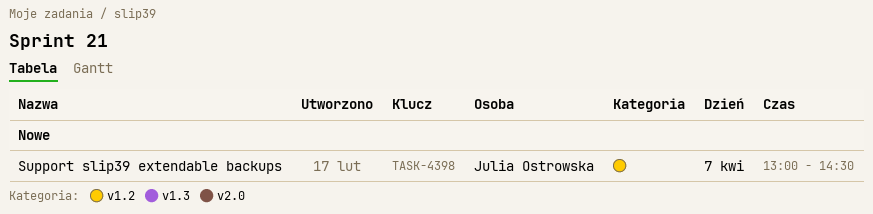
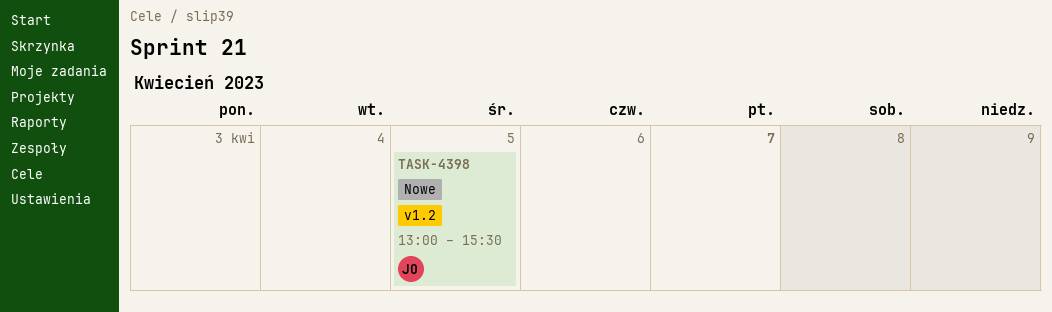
TASK-4398, day: Apr 7 -> Apr 5
TASK-4398, ends: 14:30 -> 15:30

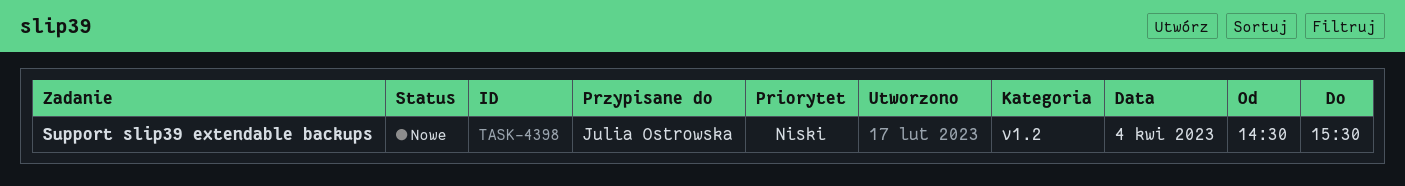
TASK-4398, day: Apr 5 -> Apr 4
TASK-4398, begins: 13:00 -> 14:30

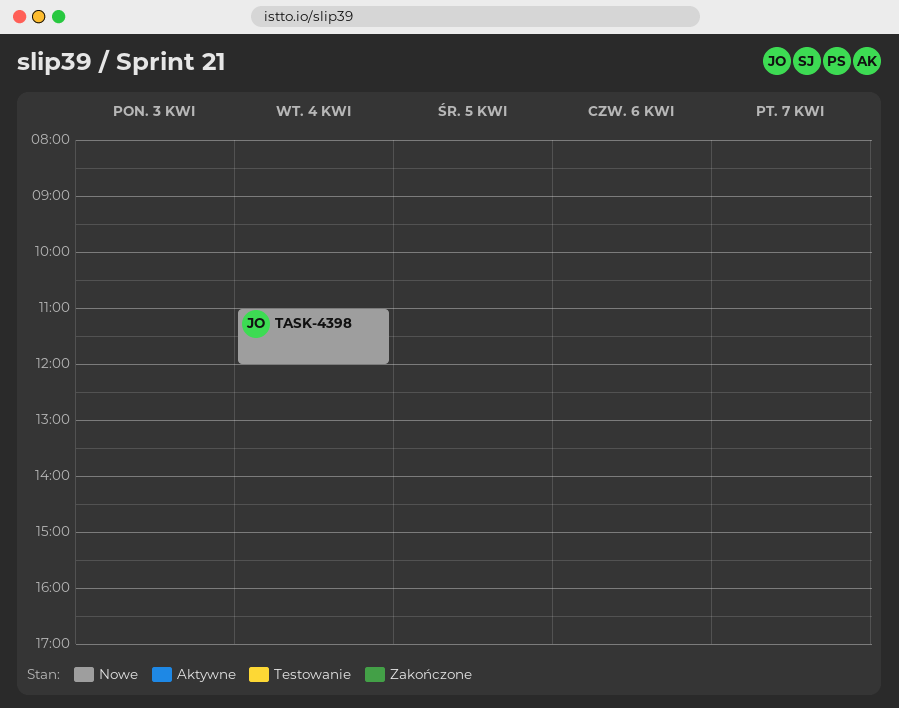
TASK-4398, begins: 14:30 -> 11:00
TASK-4398, ends: 15:30 -> 12:00

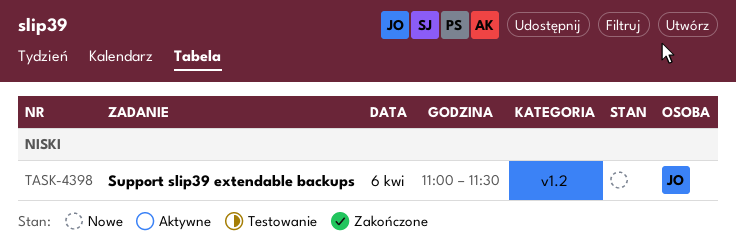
TASK-4398, day: Apr 4 -> Apr 6
TASK-4398, ends: 12:00 -> 11:30

